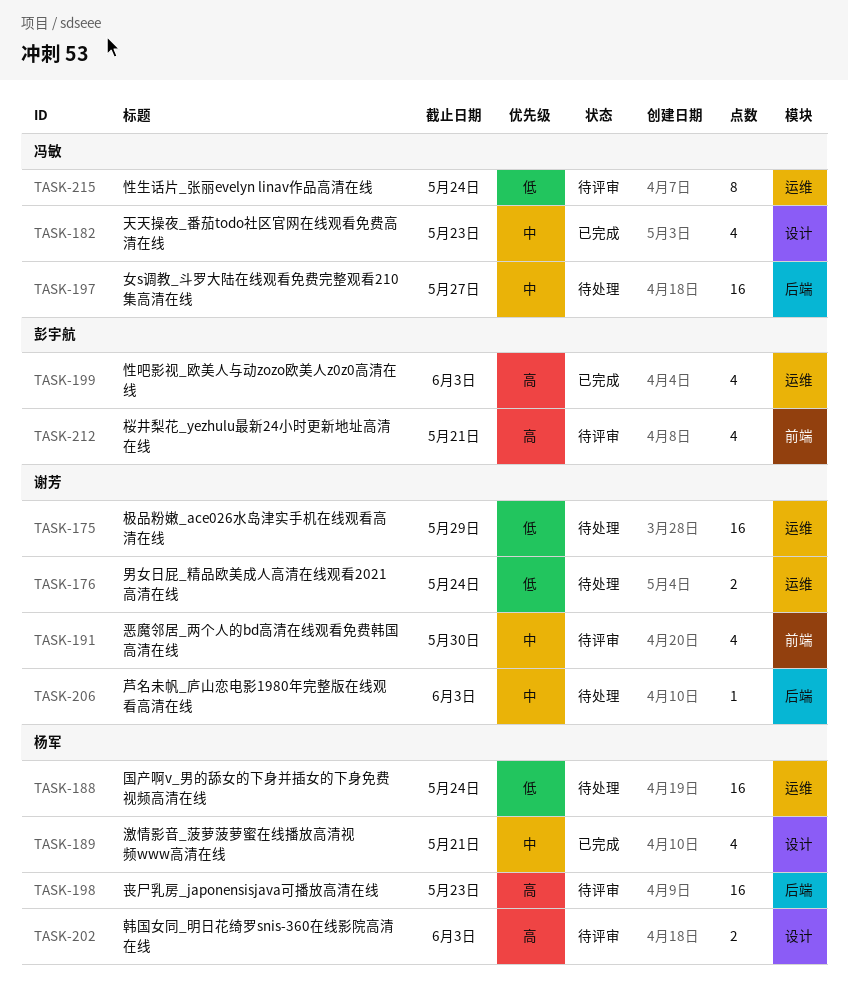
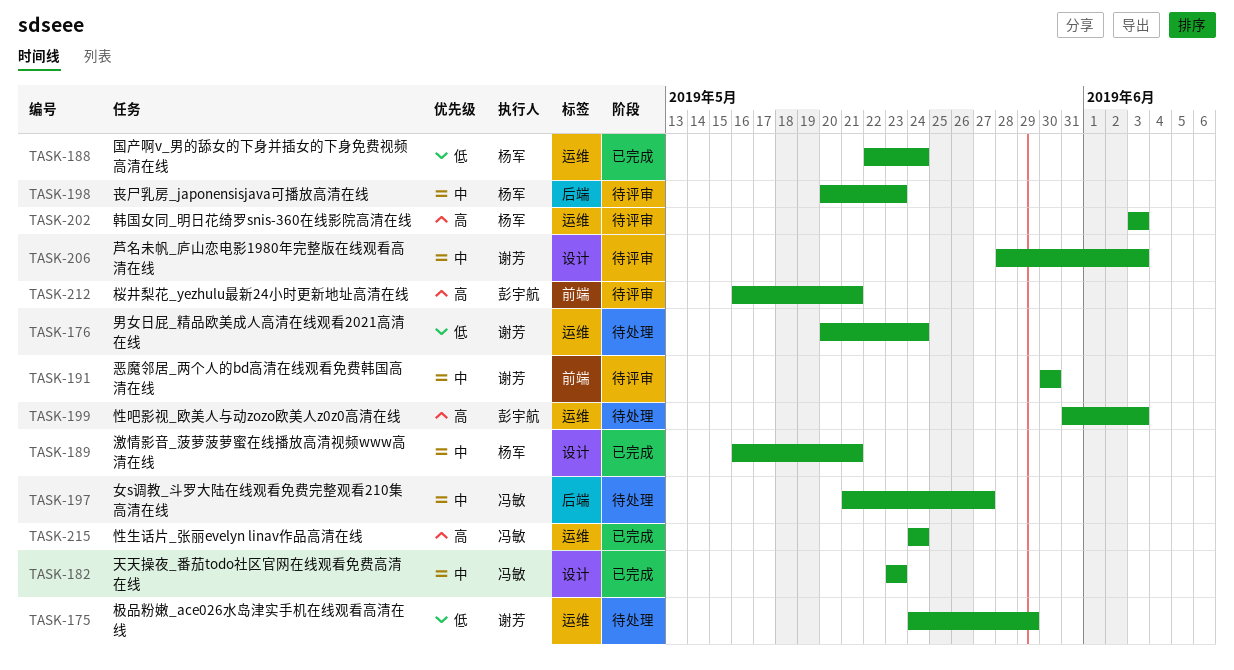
TASK-188, status: 待处理 -> 已完成
TASK-198, priority: 高 -> 中
TASK-199, status: 已完成 -> 待处理
TASK-202, label: 设计 -> 运维
TASK-206, status: 待处理 -> 待评审
TASK-206, label: 后端 -> 设计
TASK-215, status: 待评审 -> 已完成
TASK-215, priority: 低 -> 高

